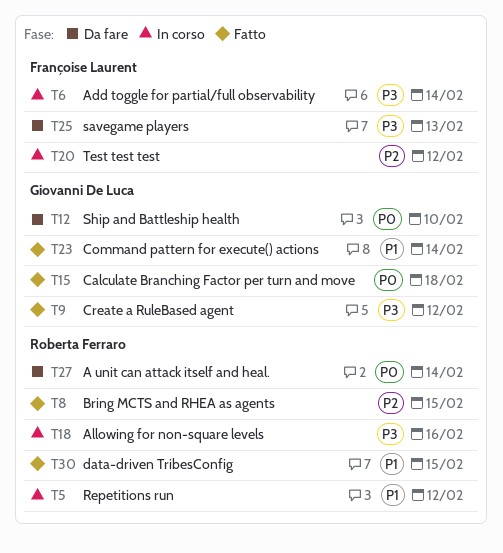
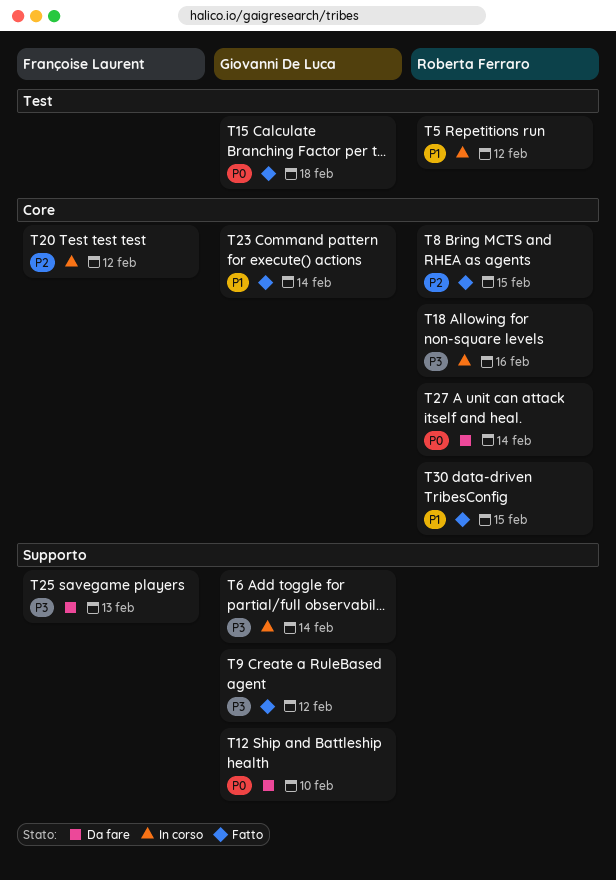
T6, owner: Françoise Laurent -> Giovanni De Luca

